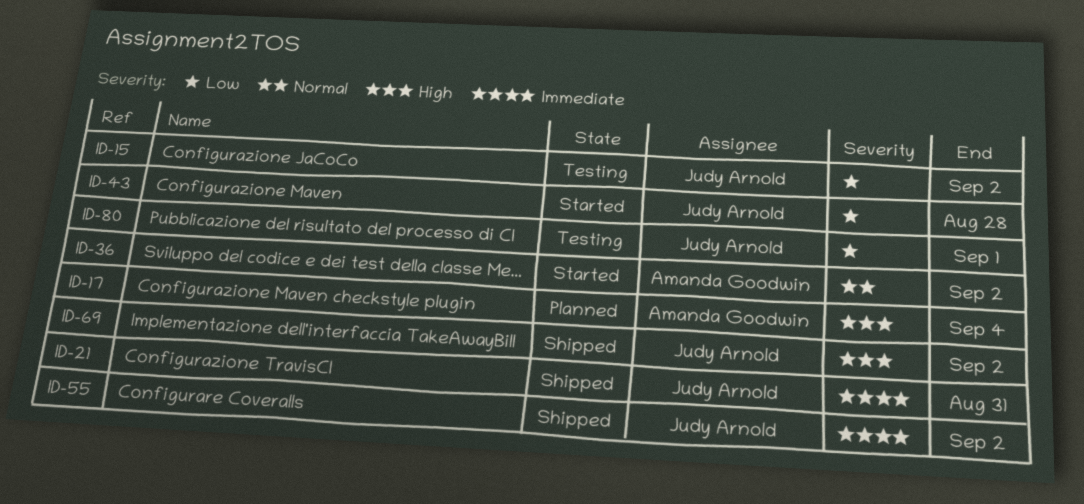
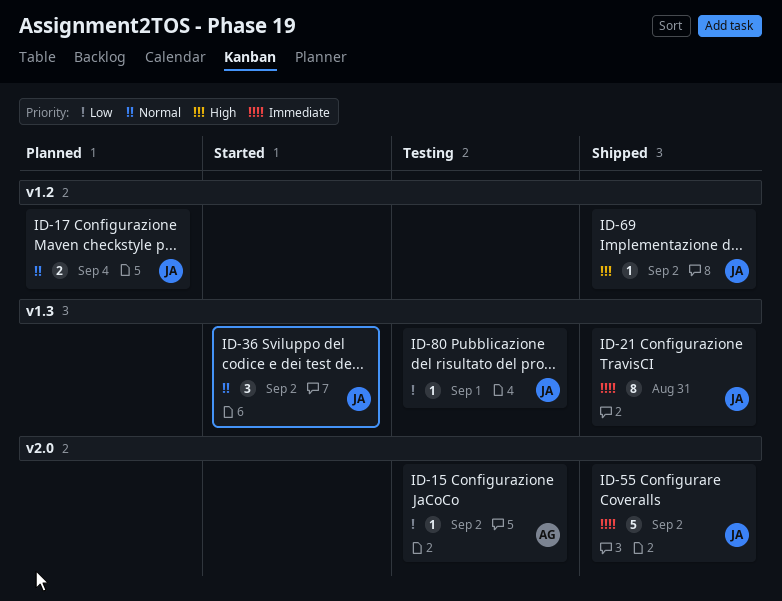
ID-15, owner: Judy Arnold -> Amanda Goodwin
ID-17, owner: Amanda Goodwin -> Judy Arnold
ID-17, priority: High -> Normal
ID-36, owner: Amanda Goodwin -> Judy Arnold
ID-43: present -> none

